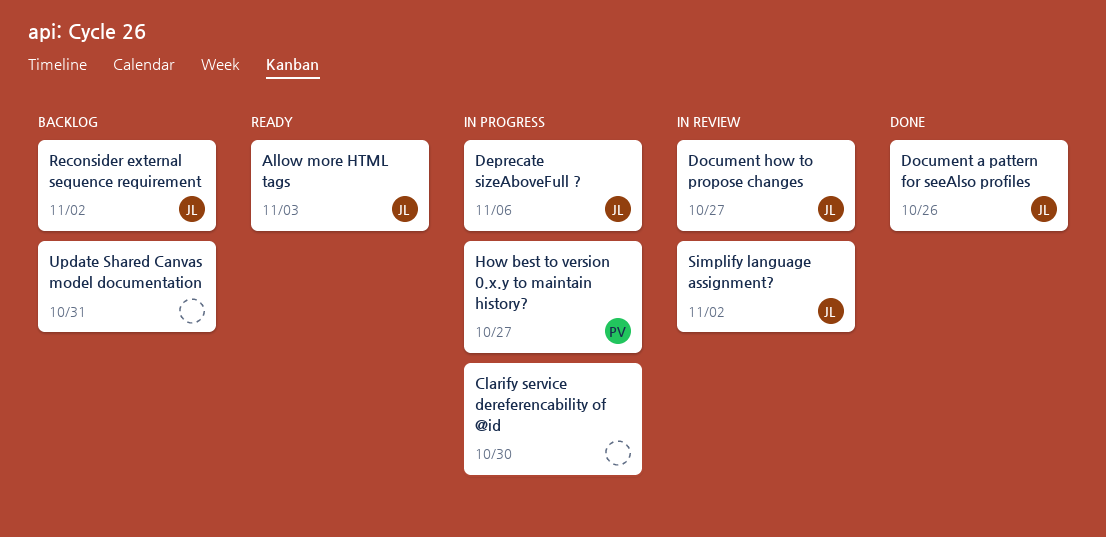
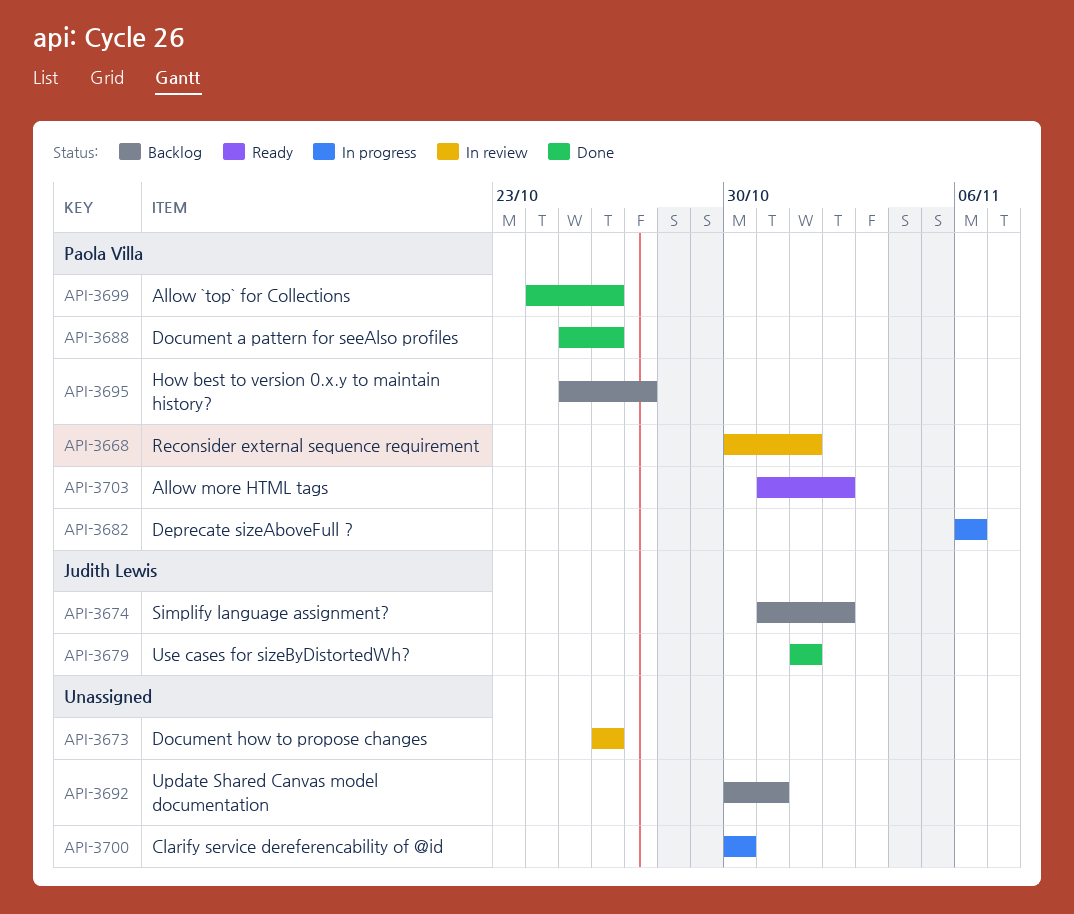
Allow `top` for Collections: none -> present
Allow more HTML tags, owner: Judith Lewis -> Paola Villa
Allow more HTML tags, due: Nov 3 -> Nov 2
Deprecate sizeAboveFull ?, owner: Judith Lewis -> Paola Villa
Document a pattern for seeAlso profiles, owner: Judith Lewis -> Paola Villa
Document how to propose changes, owner: Judith Lewis -> none
Document how to propose changes, due: Oct 27 -> Oct 26
How best to version 0.x.y to maintain history?, status: In progress -> Backlog
Reconsider external sequence requirement, status: Backlog -> In review
Reconsider external sequence requirement, owner: Judith Lewis -> Paola Villa
Reconsider external sequence requirement, due: Nov 2 -> Nov 1
Simplify language assignment?, status: In review -> Backlog
Use cases for sizeByDistortedWh?: none -> present

